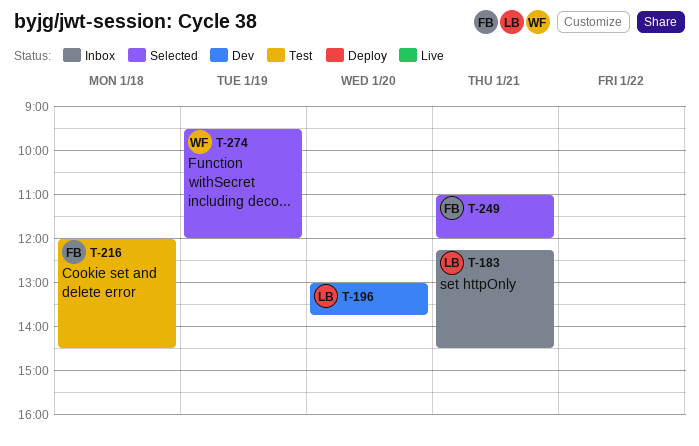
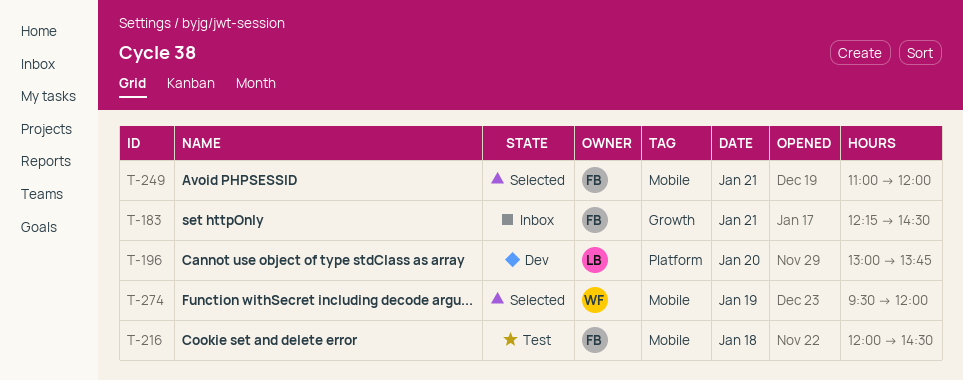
T-183, owner: LB -> FB

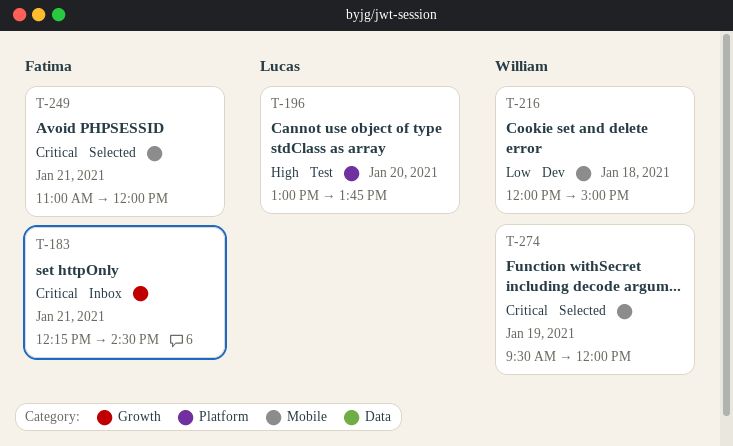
T-196, status: Dev -> Test
T-216, status: Test -> Dev
T-216, owner: Fatima -> William
T-216, ends: 14:30 -> 15:00

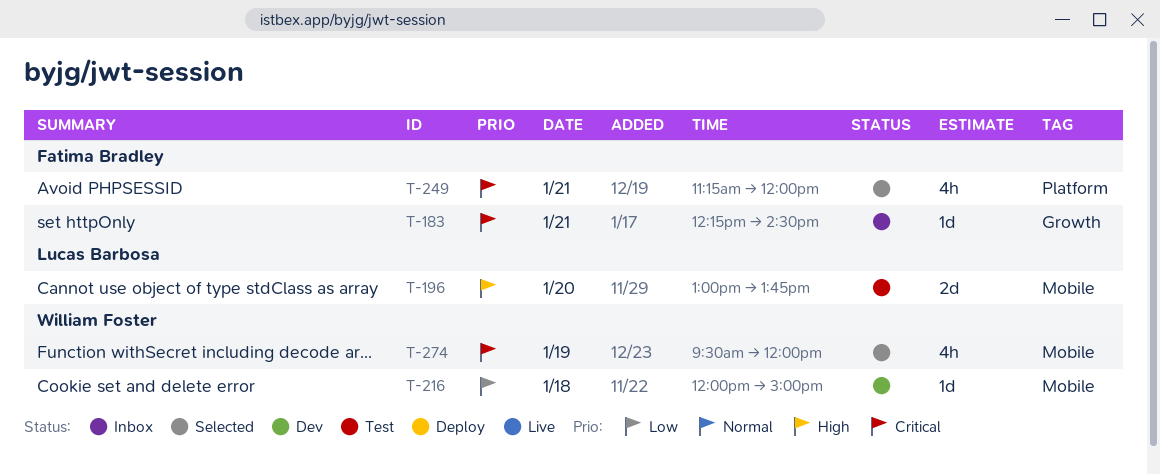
T-196, label: Platform -> Mobile
T-249, label: Mobile -> Platform
T-249, begins: 11:00 -> 11:15

